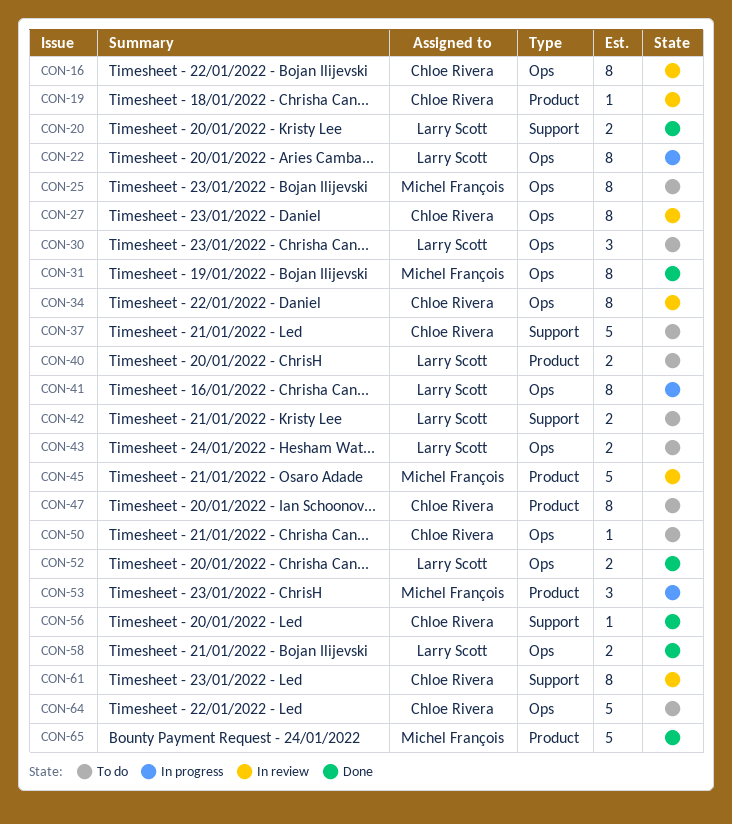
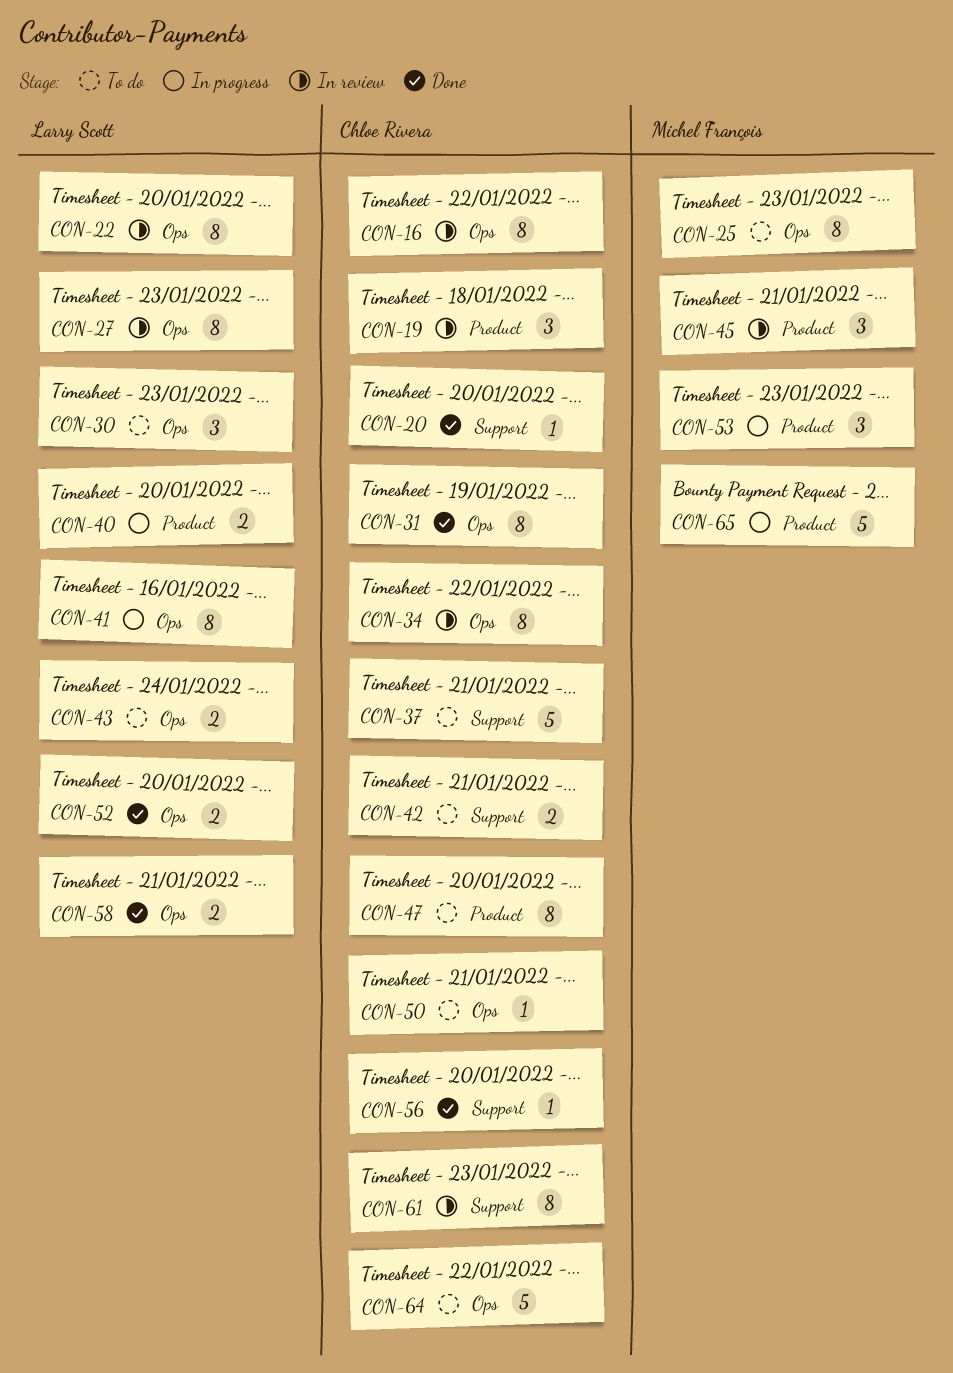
CON-19, estimate: 1 -> 3
CON-20, owner: Larry Scott -> Chloe Rivera
CON-20, estimate: 2 -> 1
CON-22, status: In progress -> In review
CON-27, owner: Chloe Rivera -> Larry Scott
CON-31, owner: Michel François -> Chloe Rivera
CON-40, status: To do -> In progress
CON-42, owner: Larry Scott -> Chloe Rivera
CON-45, estimate: 5 -> 3
CON-65, status: Done -> In progress

